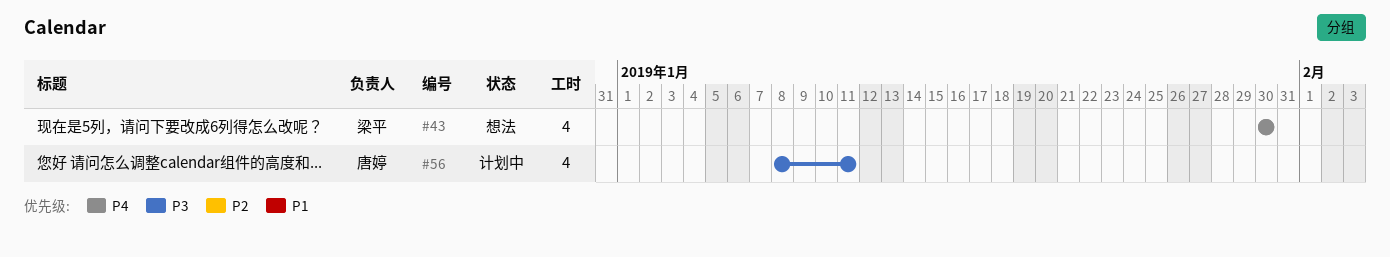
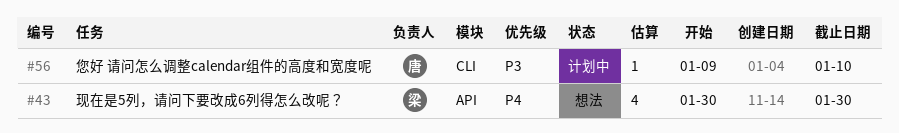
#56, estimate: 4 -> 1
#56, start: Jan 8 -> Jan 9
#56, due: Jan 11 -> Jan 10

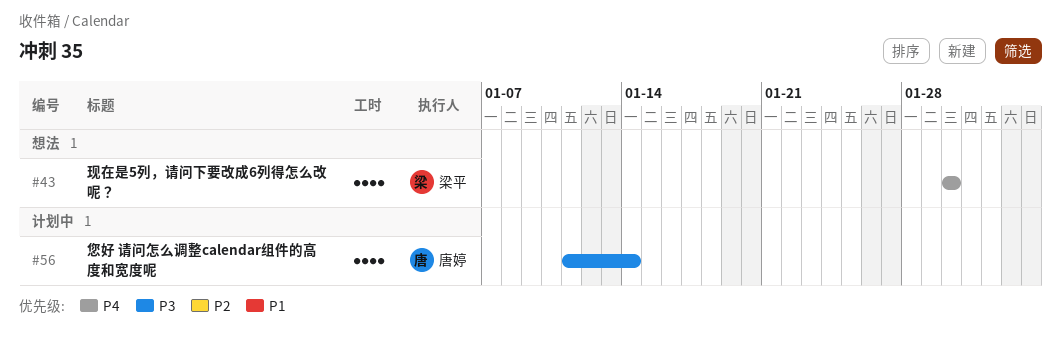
#56, estimate: 1 -> 4
#56, start: Jan 9 -> Jan 11
#56, due: Jan 10 -> Jan 14

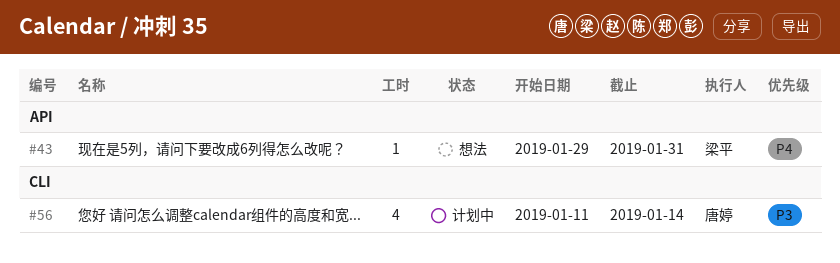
#43, estimate: 4 -> 1
#43, start: Jan 30 -> Jan 29
#43, due: Jan 30 -> Jan 31

